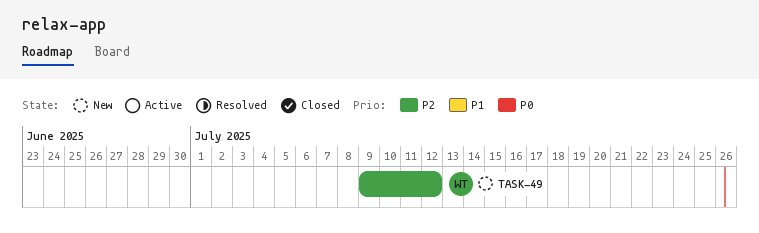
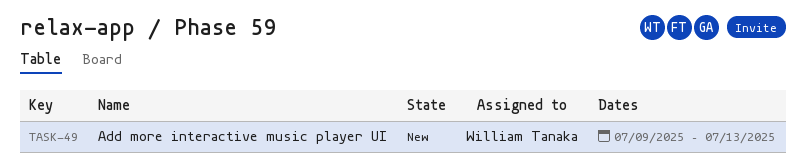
TASK-49, due: Jul 12 -> Jul 13

